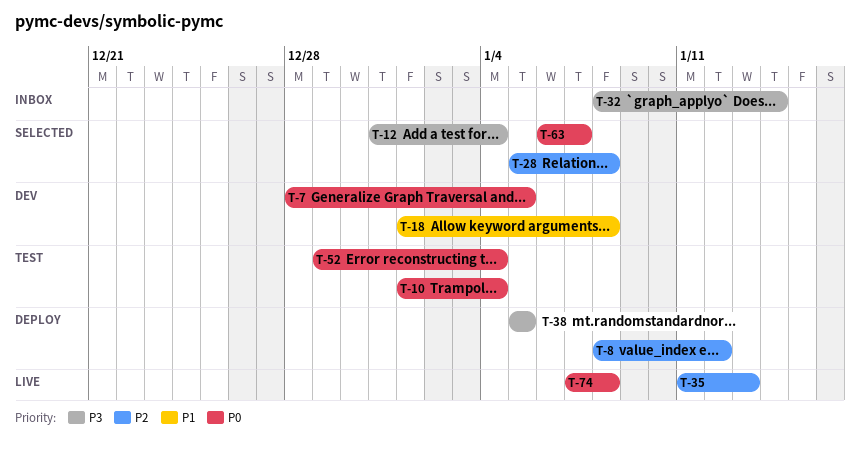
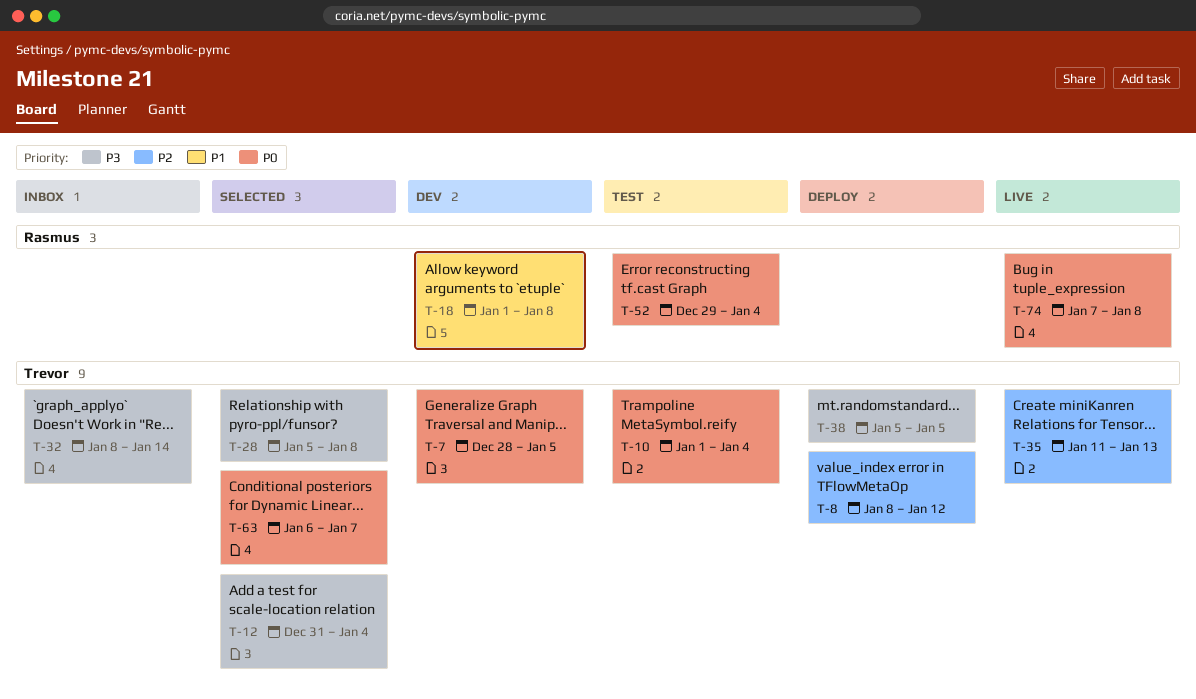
T-28, priority: P2 -> P3

